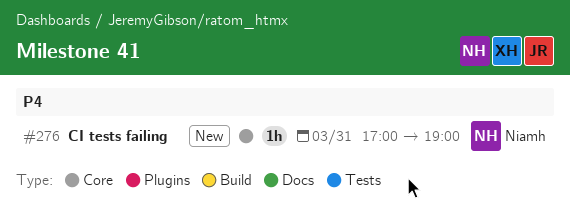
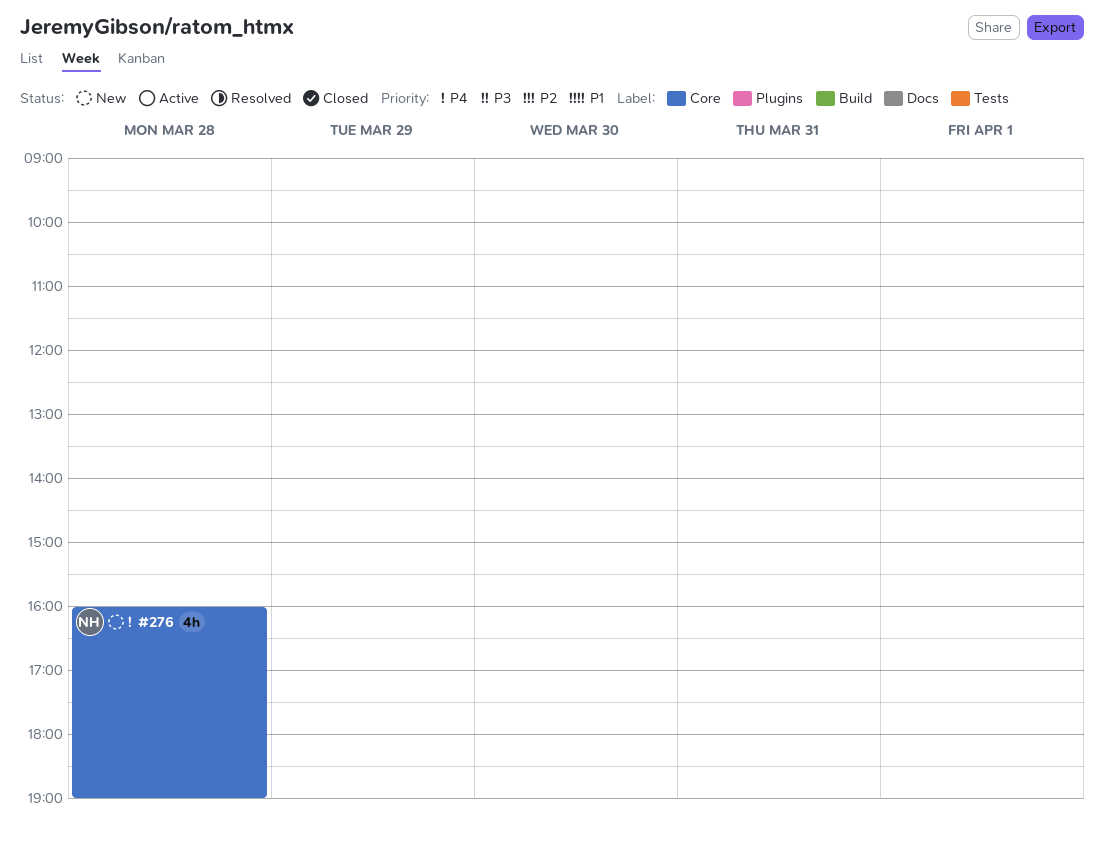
#276, estimate: 1h -> 4h
#276, day: Mar 31 -> Mar 28
#276, begins: 17:00 -> 16:00

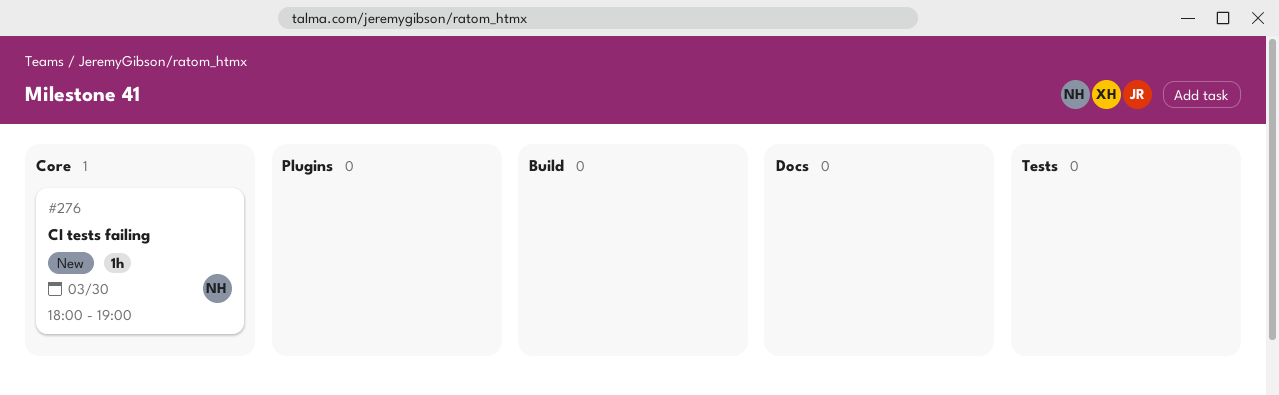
#276, estimate: 4h -> 1h
#276, day: Mar 28 -> Mar 30
#276, begins: 16:00 -> 18:00

